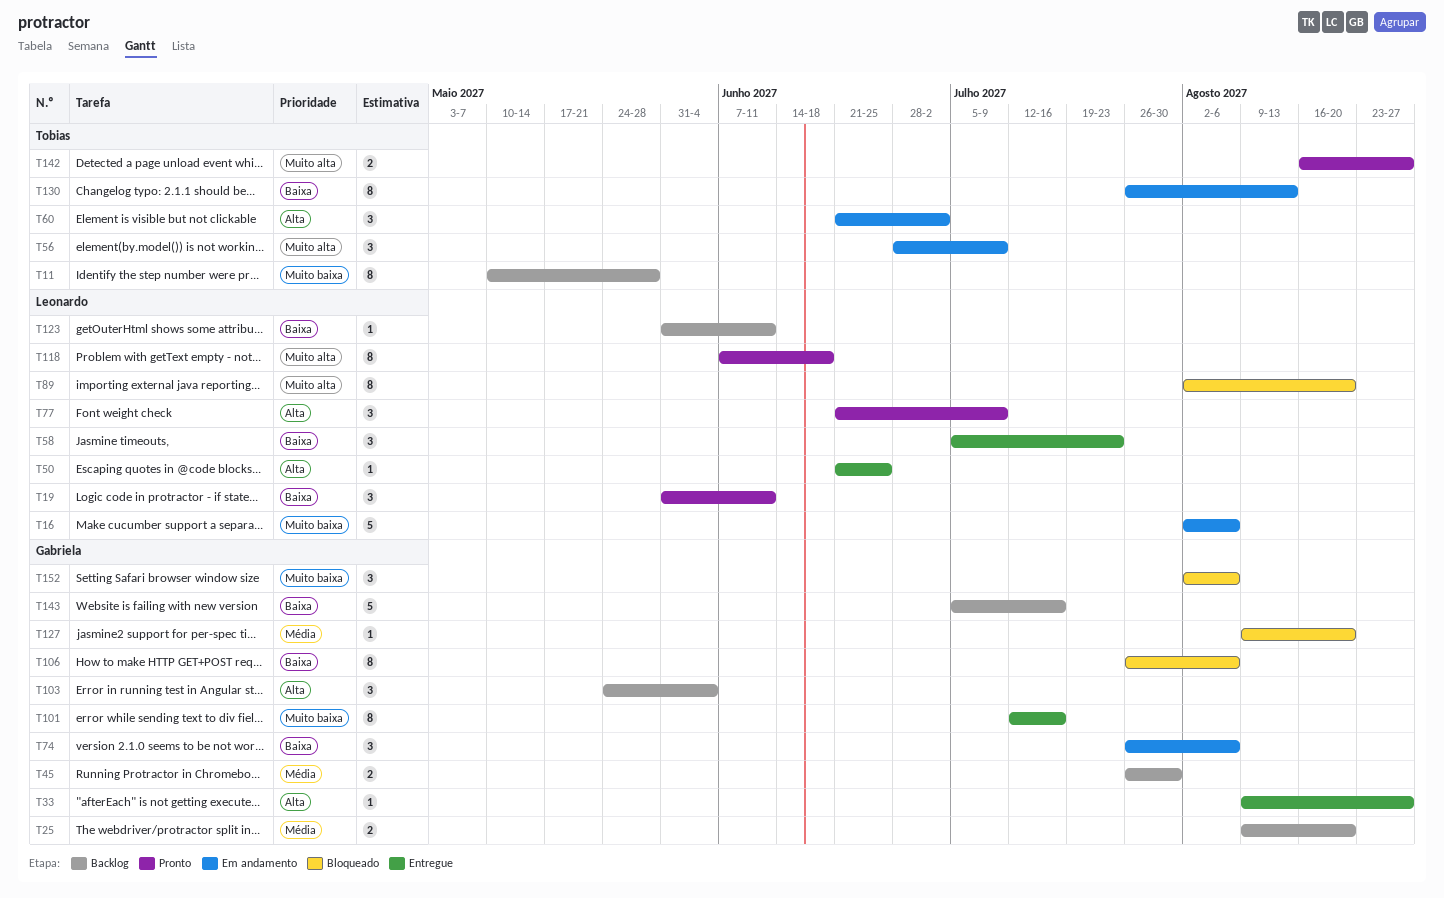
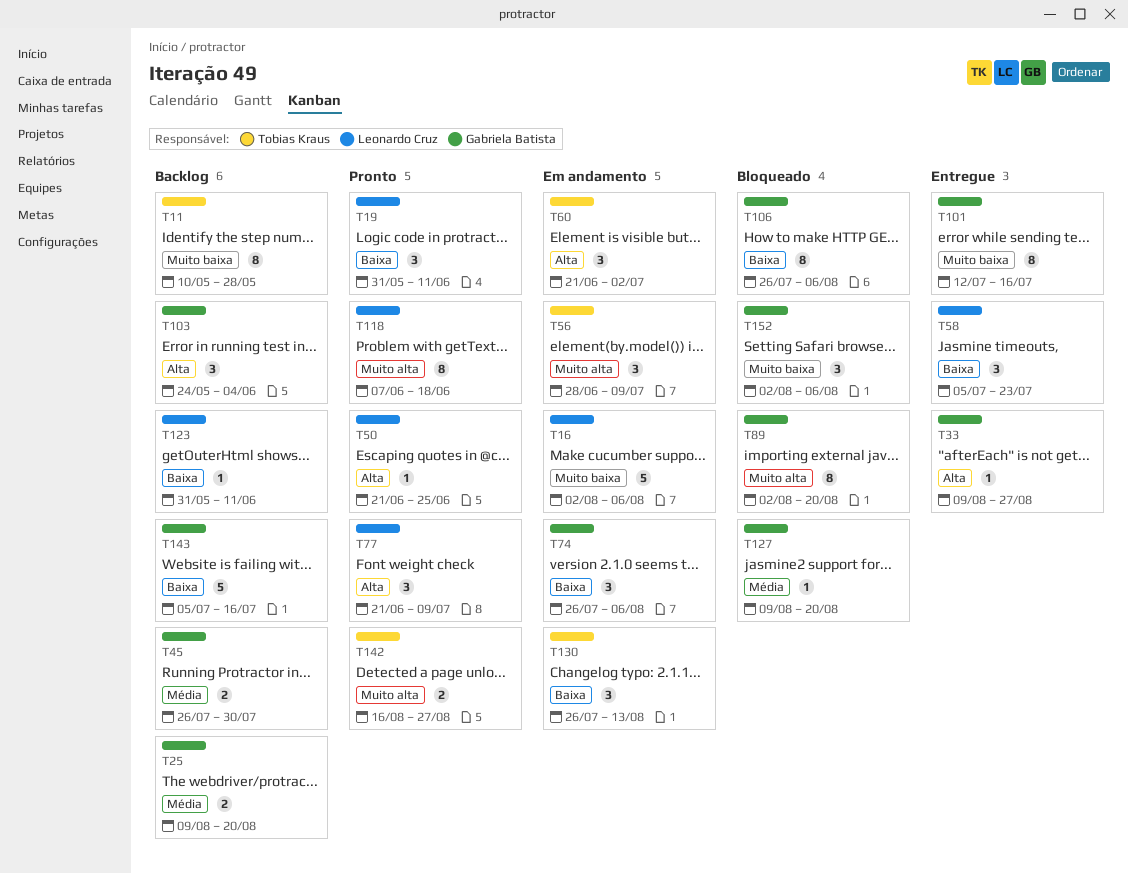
T50, status: Entregue -> Pronto
T89, owner: Leonardo Cruz -> Gabriela Batista
T130, estimate: 8 -> 3

